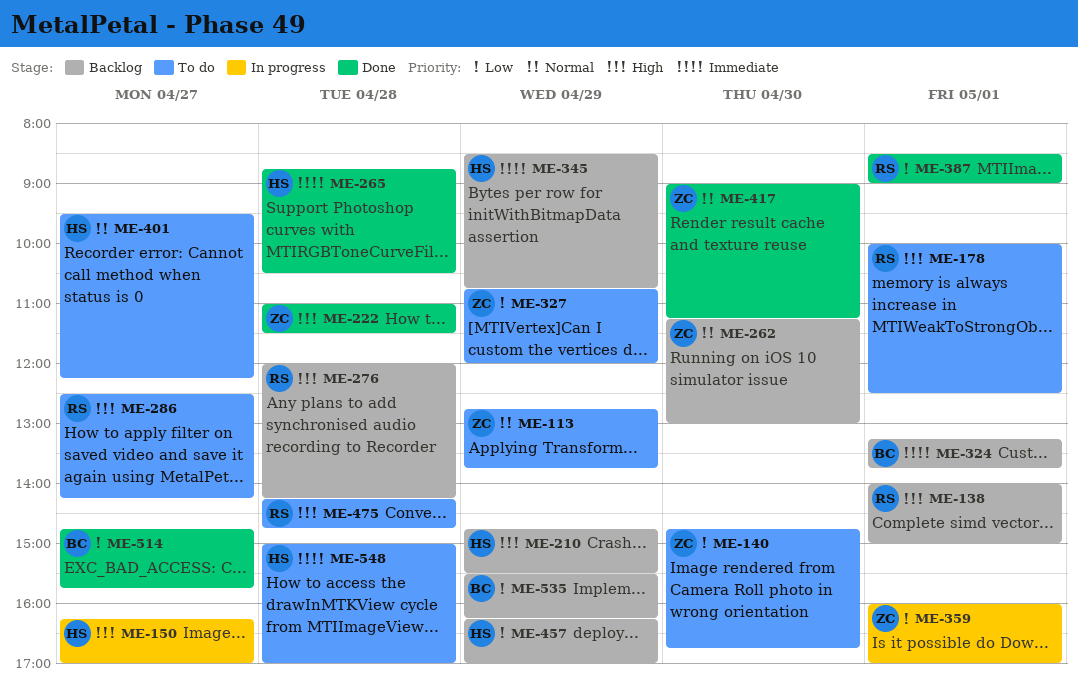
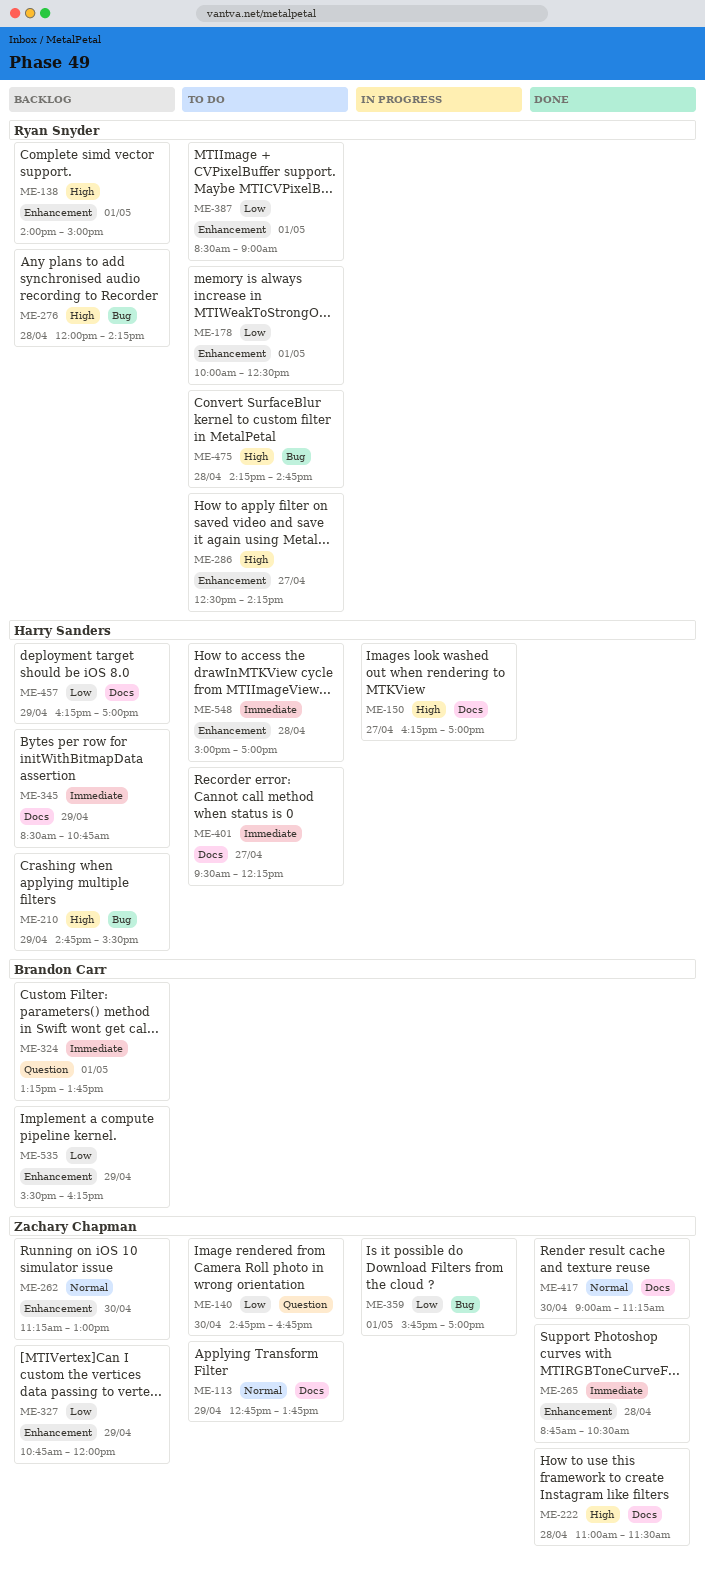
ME-178, priority: High -> Low
ME-265, owner: Harry Sanders -> Zachary Chapman
ME-327, status: To do -> Backlog
ME-359, begins: 16:00 -> 15:45
ME-387, status: Done -> To do
ME-401, priority: Normal -> Immediate
ME-514: present -> none

